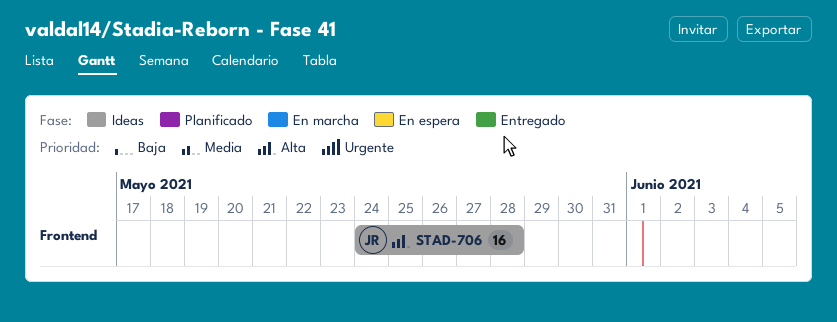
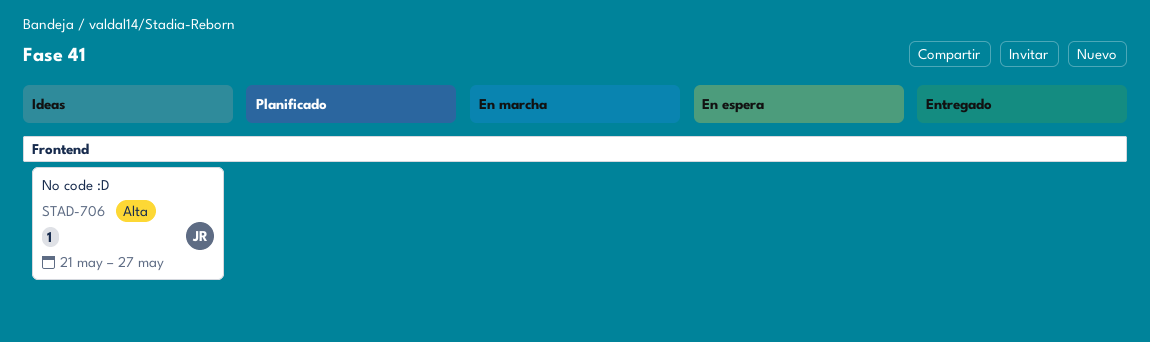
STAD-706, estimate: 16 -> 1
STAD-706, start: May 24 -> May 21
STAD-706, due: May 28 -> May 27

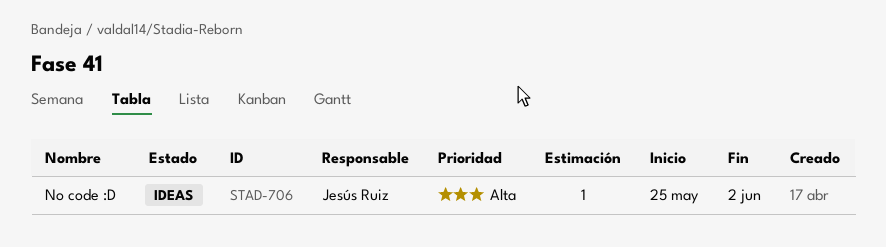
STAD-706, start: May 21 -> May 25
STAD-706, due: May 27 -> Jun 2

